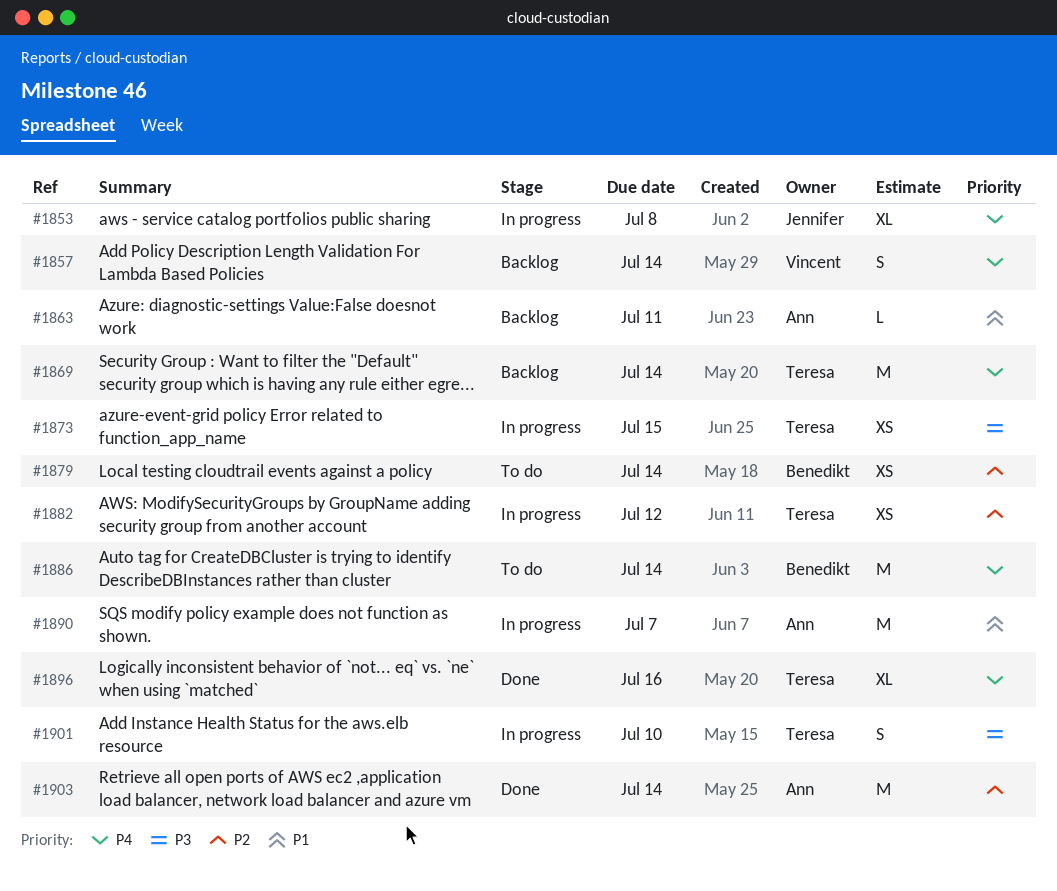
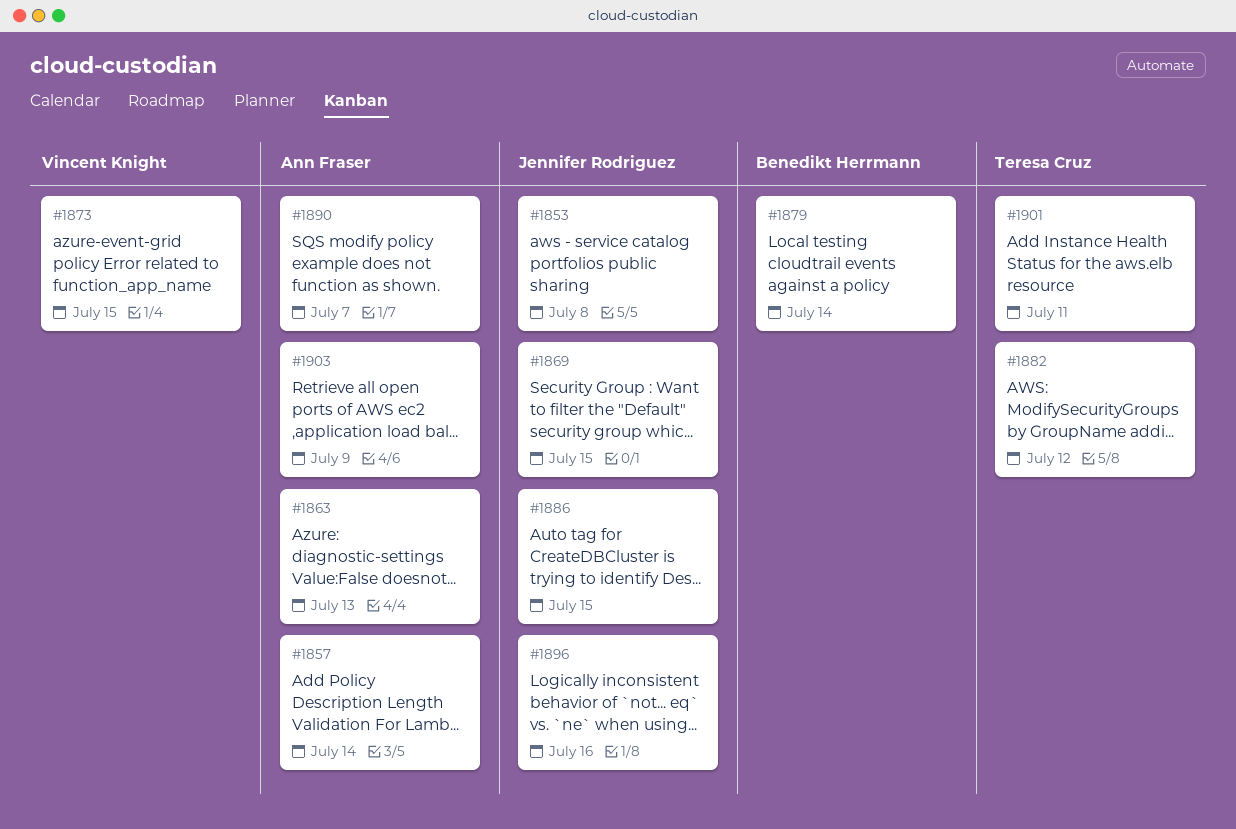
#1857, owner: Vincent Knight -> Ann Fraser
#1863, due: Jul 11 -> Jul 13
#1869, owner: Teresa Cruz -> Jennifer Rodriguez
#1869, due: Jul 14 -> Jul 15
#1873, owner: Teresa Cruz -> Vincent Knight
#1886, owner: Benedikt Herrmann -> Jennifer Rodriguez
#1886, due: Jul 14 -> Jul 15
#1896, owner: Teresa Cruz -> Jennifer Rodriguez
#1901, due: Jul 10 -> Jul 11
#1903, due: Jul 14 -> Jul 9

